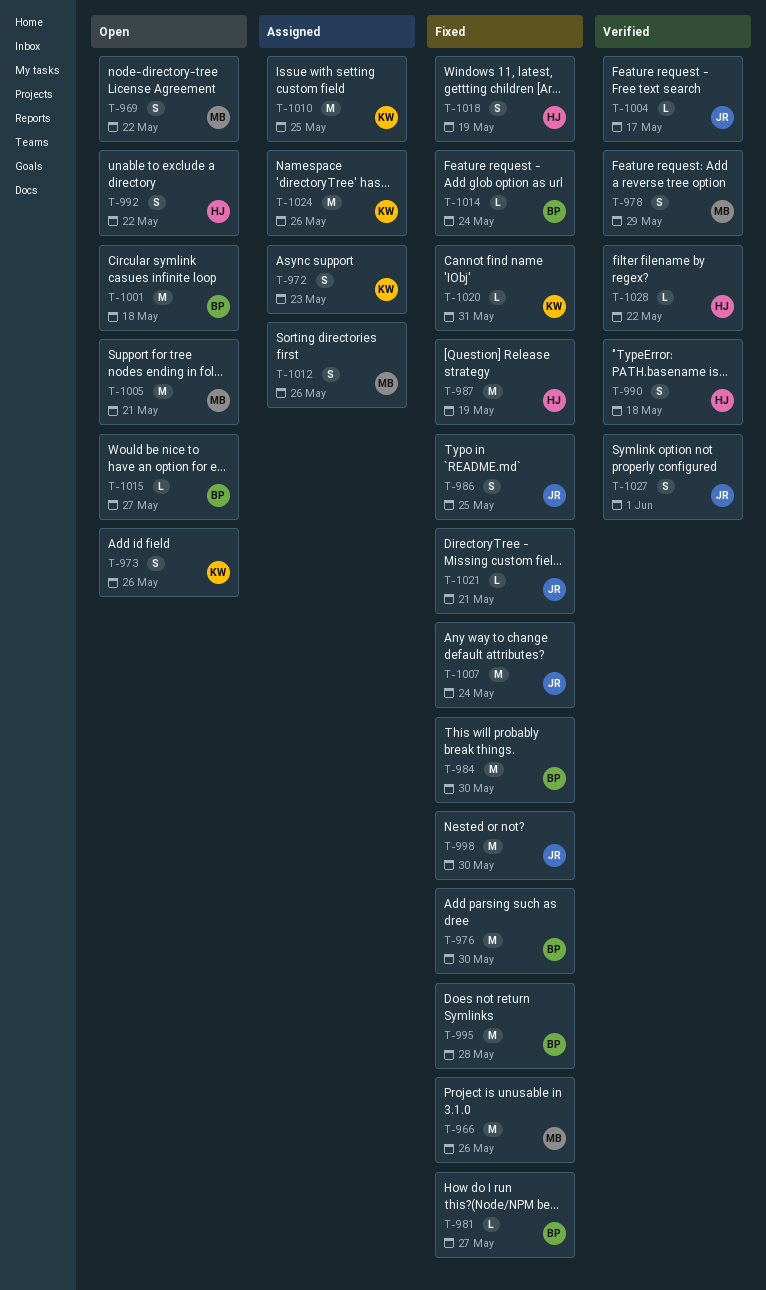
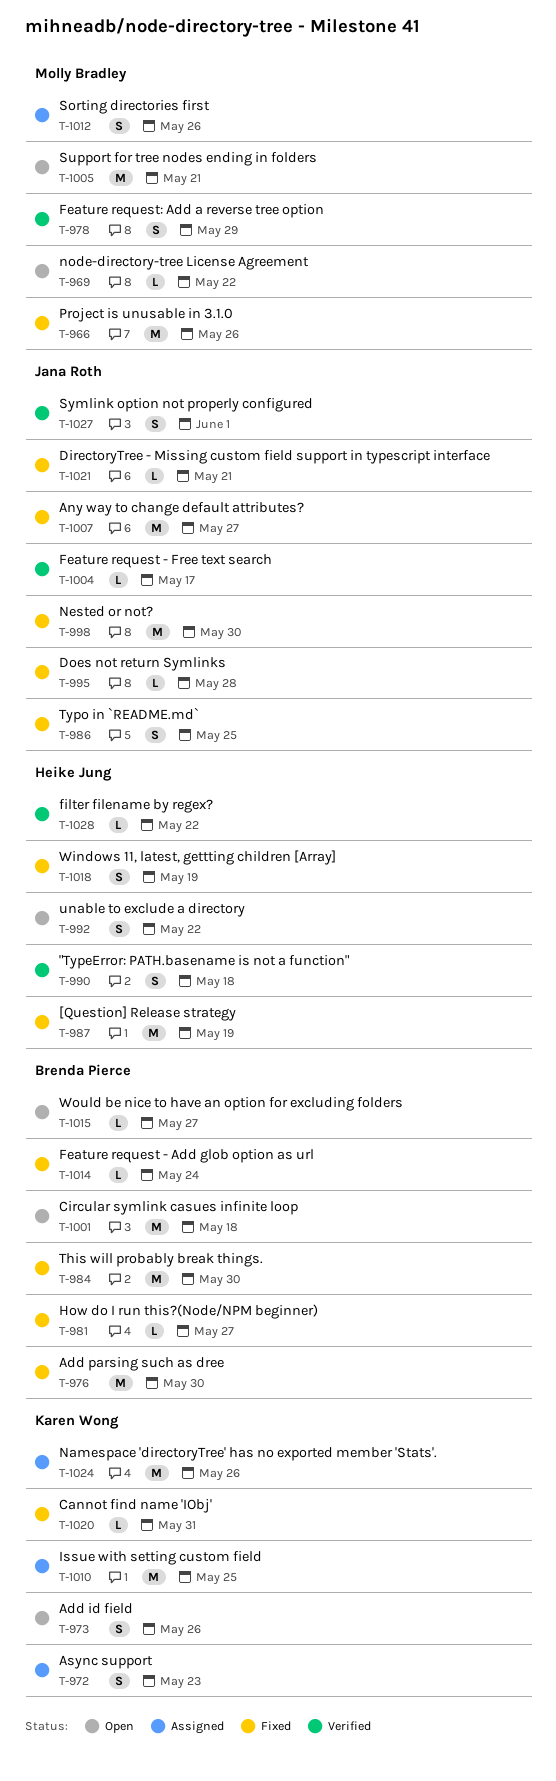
T-969, estimate: S -> L
T-995, owner: Brenda Pierce -> Jana Roth
T-995, estimate: M -> L
T-1007, due: May 24 -> May 27

